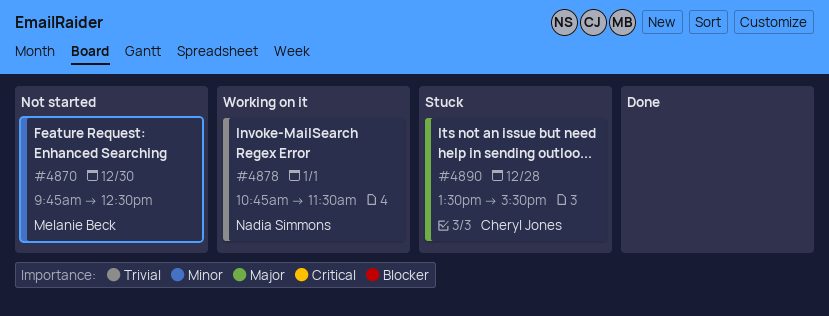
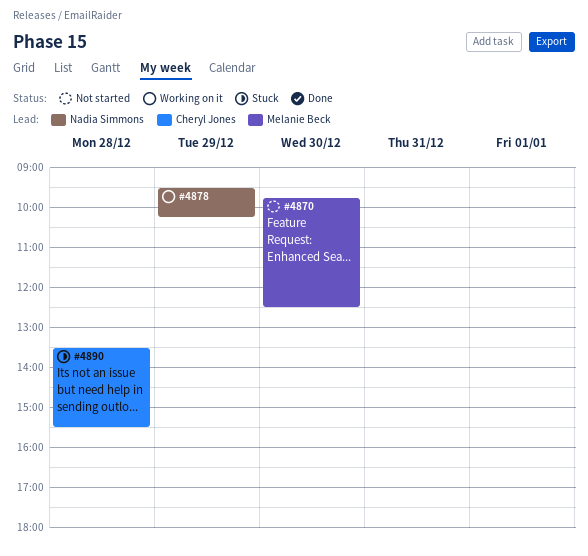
#4878, day: Jan 1 -> Dec 29
#4878, begins: 10:45 -> 09:30
#4878, ends: 11:30 -> 10:15

